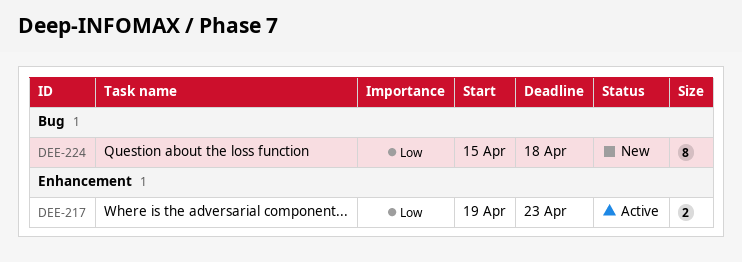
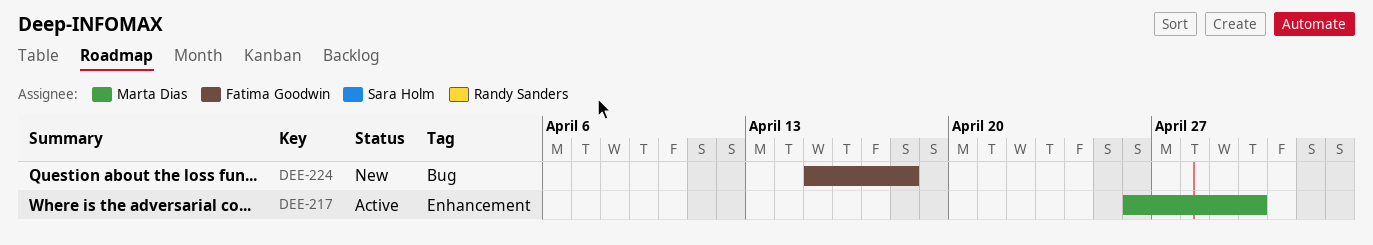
DEE-217, start: Apr 19 -> Apr 26
DEE-217, due: Apr 23 -> Apr 30

